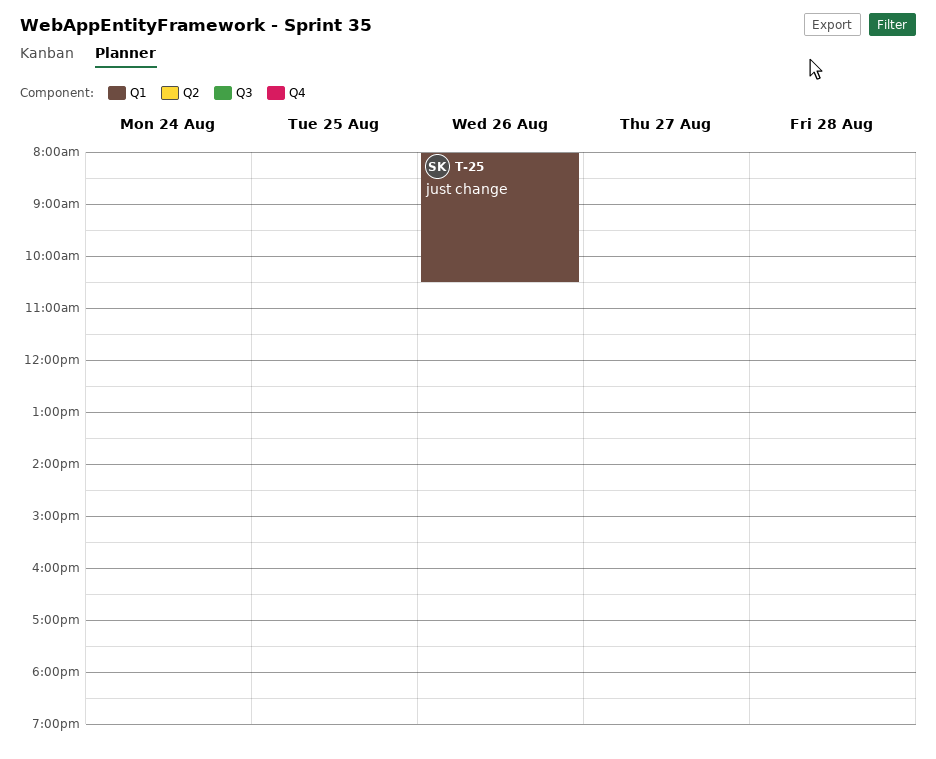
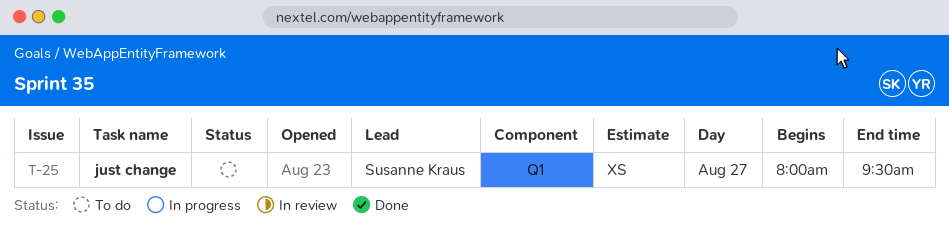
T-25, day: Aug 26 -> Aug 27
T-25, ends: 10:30 -> 09:30

